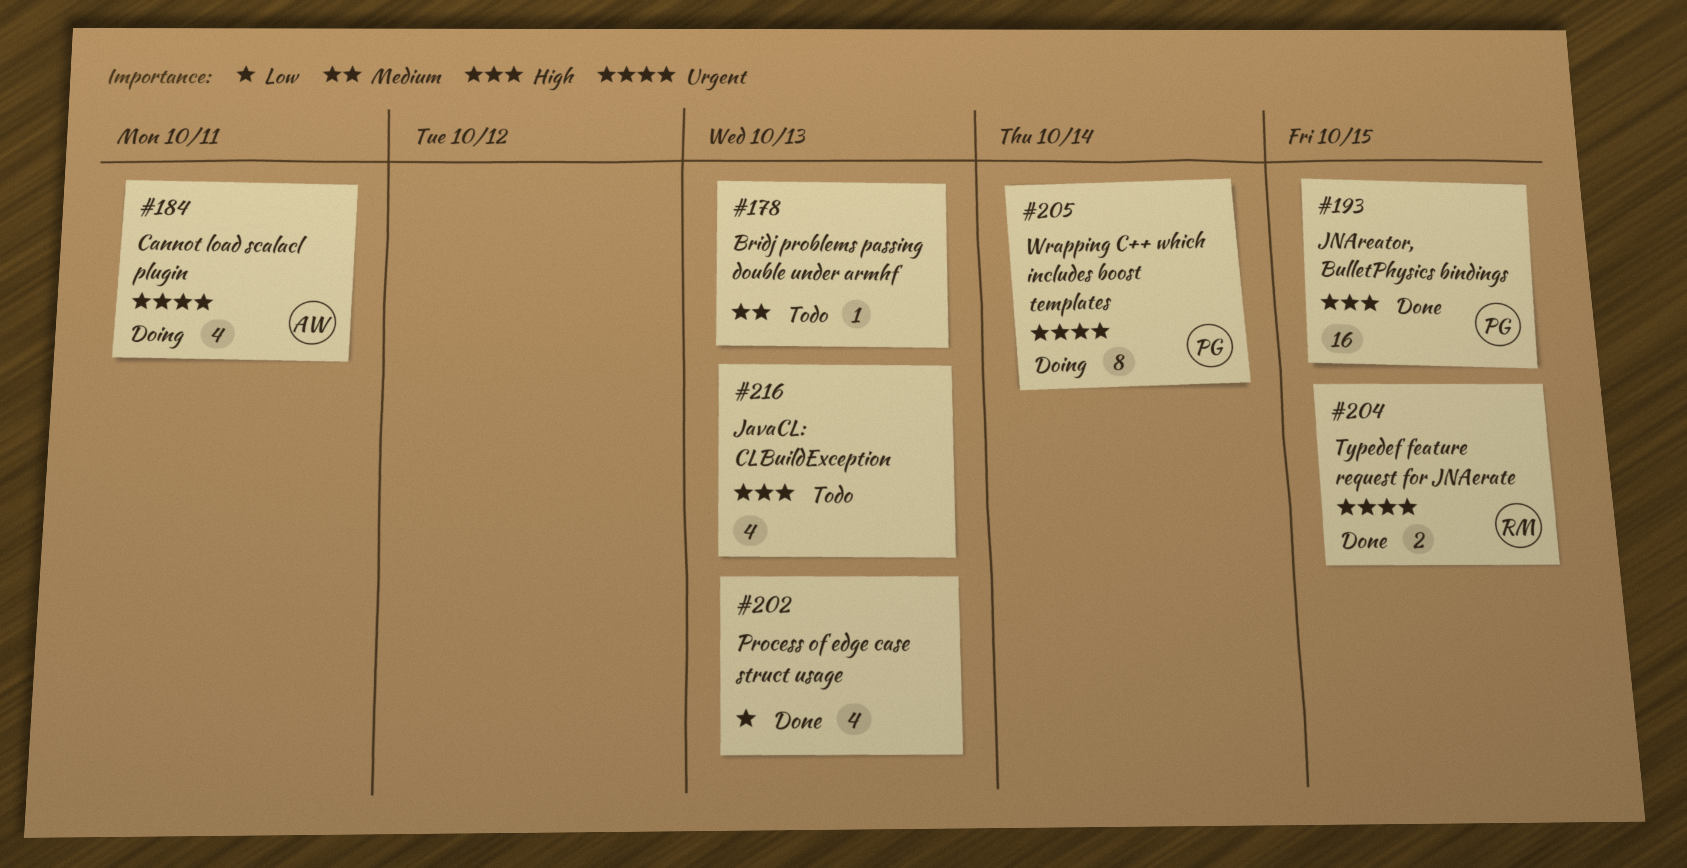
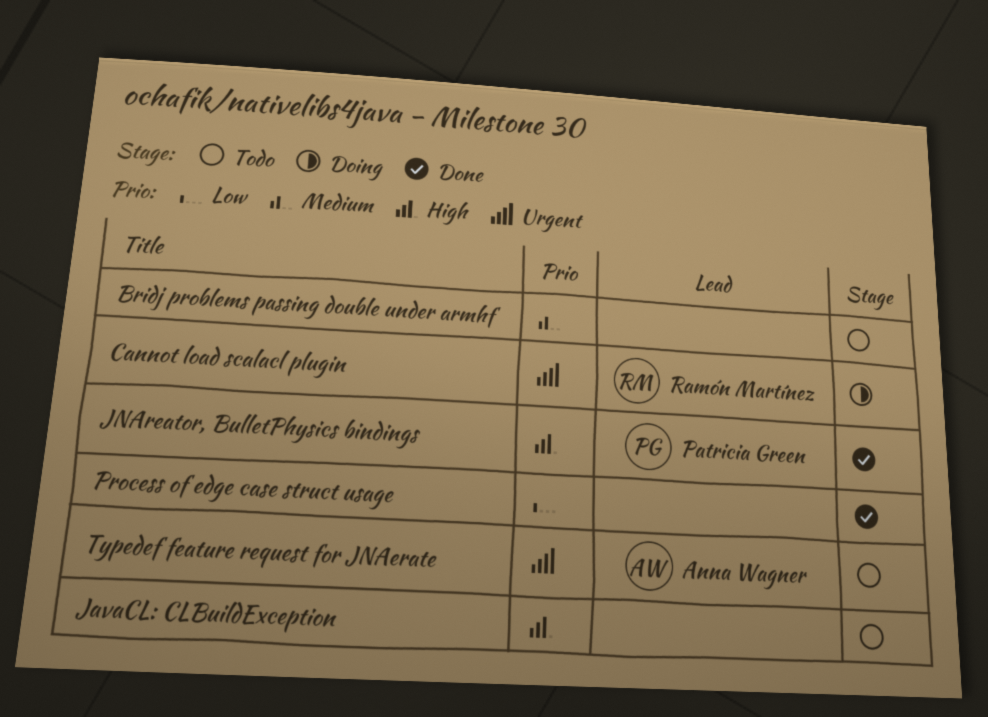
Cannot load scalacl plugin, owner: Anna Wagner -> Ramón Martínez
Typedef feature request for JNAerate, status: Done -> Todo
Typedef feature request for JNAerate, owner: Ramón Martínez -> Anna Wagner
Wrapping C++ which includes boost templates: present -> none

